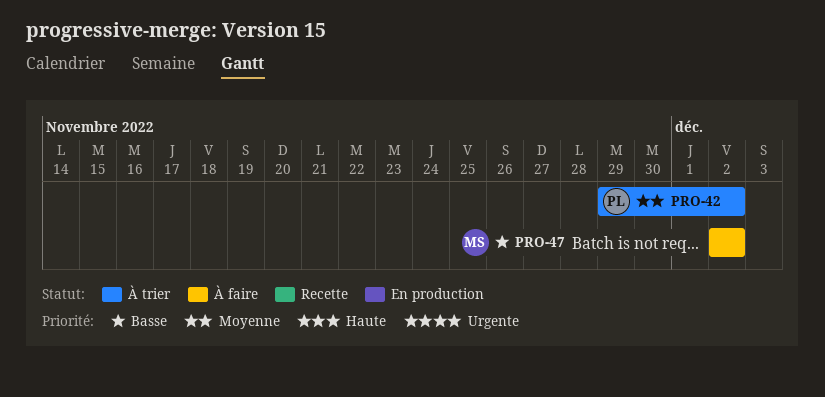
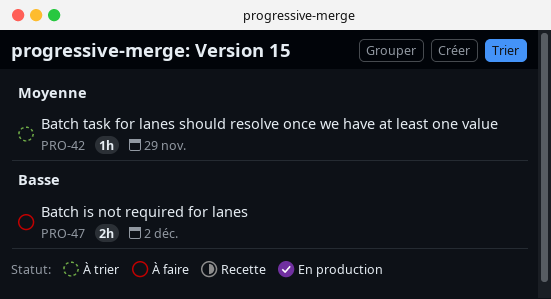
PRO-42, due: Dec 2 -> Nov 29

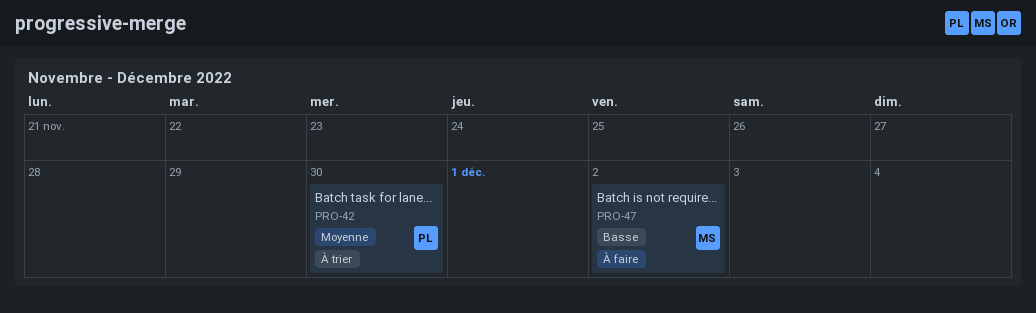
PRO-42, due: Nov 29 -> Nov 30

